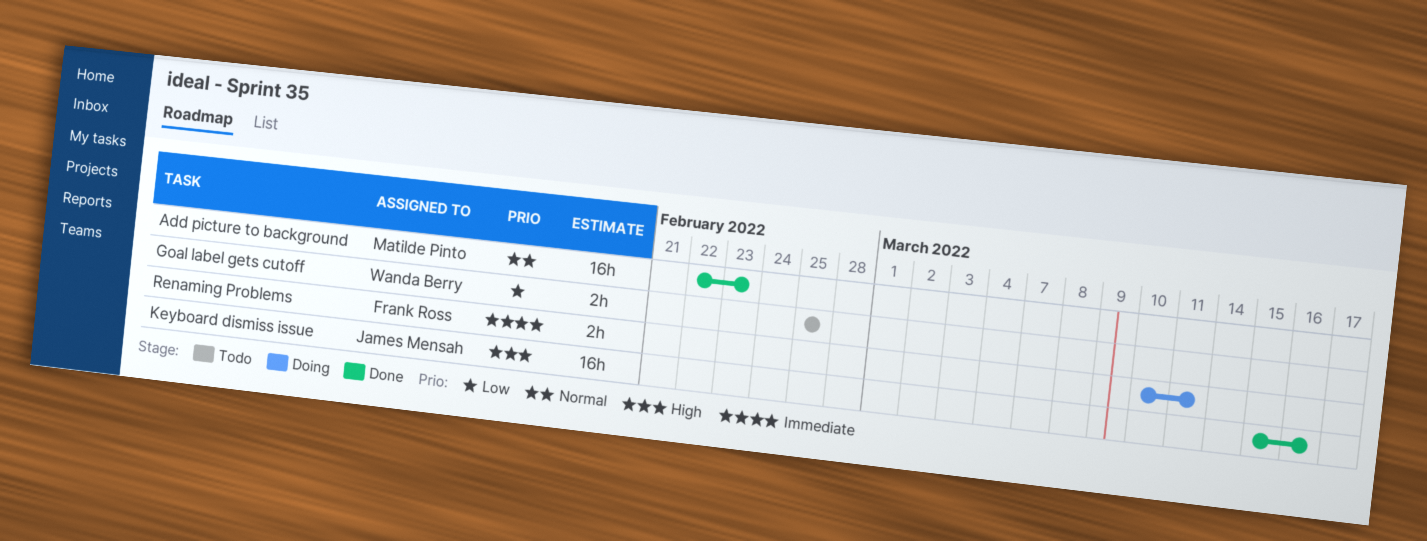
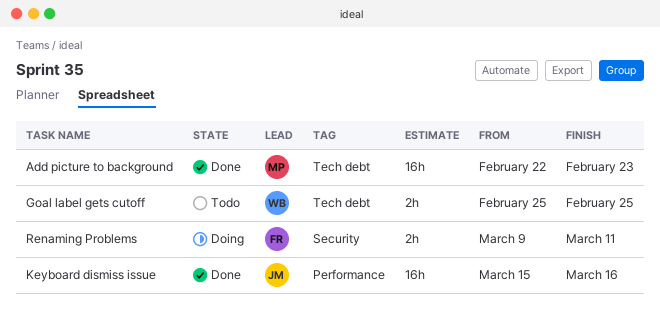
Renaming Problems, start: Mar 10 -> Mar 9

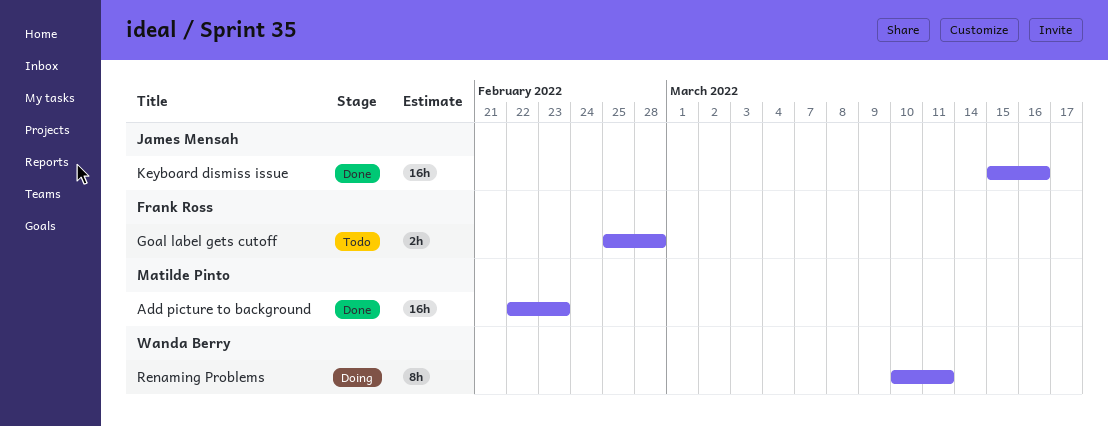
Goal label gets cutoff, owner: Wanda Berry -> Frank Ross
Goal label gets cutoff, due: Feb 25 -> Feb 28
Renaming Problems, owner: Frank Ross -> Wanda Berry
Renaming Problems, estimate: 2h -> 8h
Renaming Problems, start: Mar 9 -> Mar 10

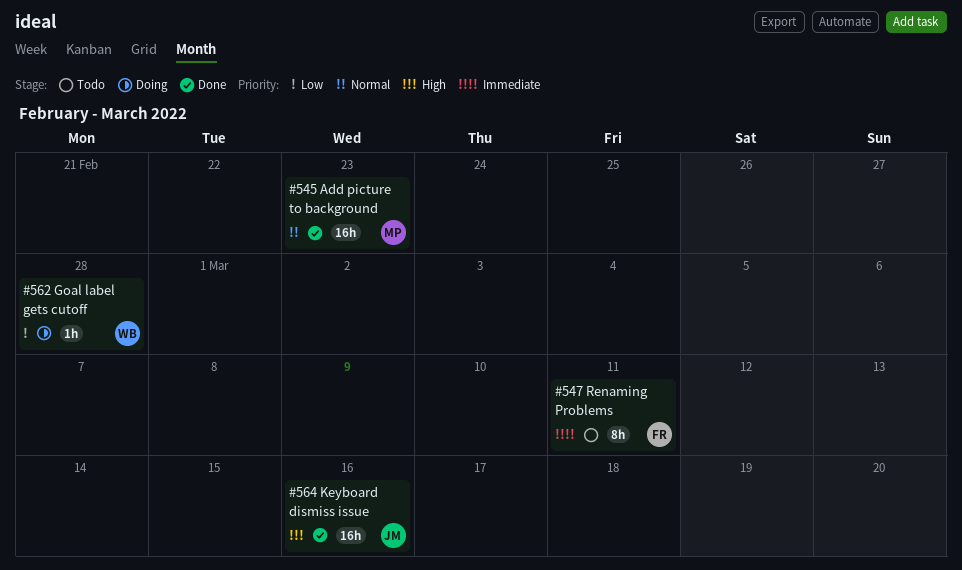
Goal label gets cutoff, status: Todo -> Doing
Goal label gets cutoff, owner: Frank Ross -> Wanda Berry
Goal label gets cutoff, estimate: 2h -> 1h
Renaming Problems, status: Doing -> Todo
Renaming Problems, owner: Wanda Berry -> Frank Ross

